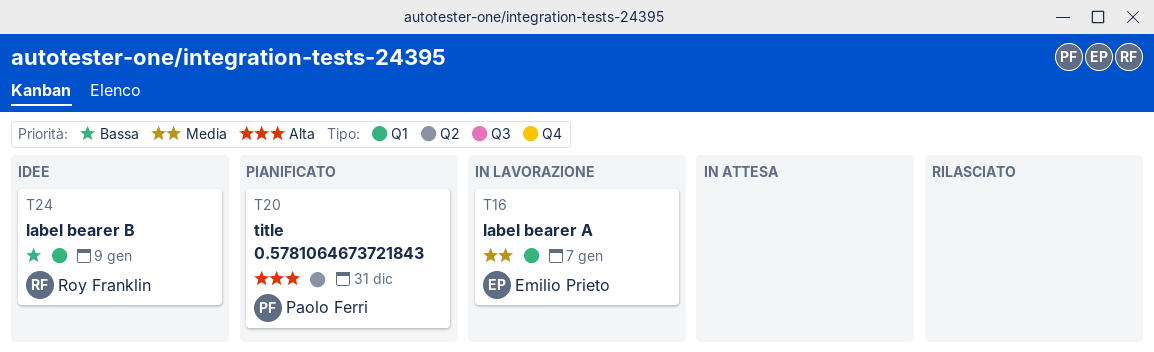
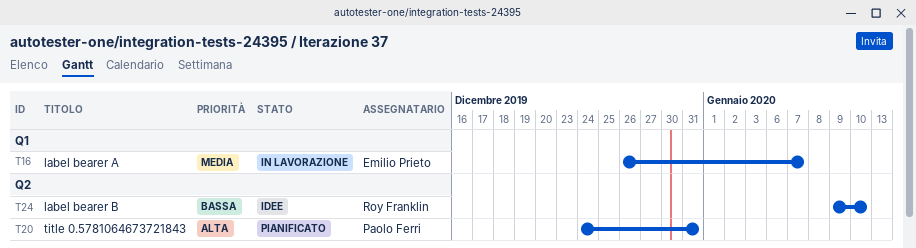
T24, label: Q1 -> Q2
T24, due: Jan 9 -> Jan 10

